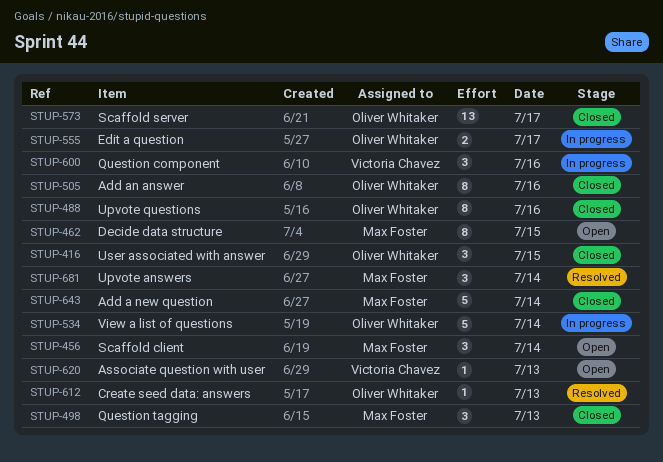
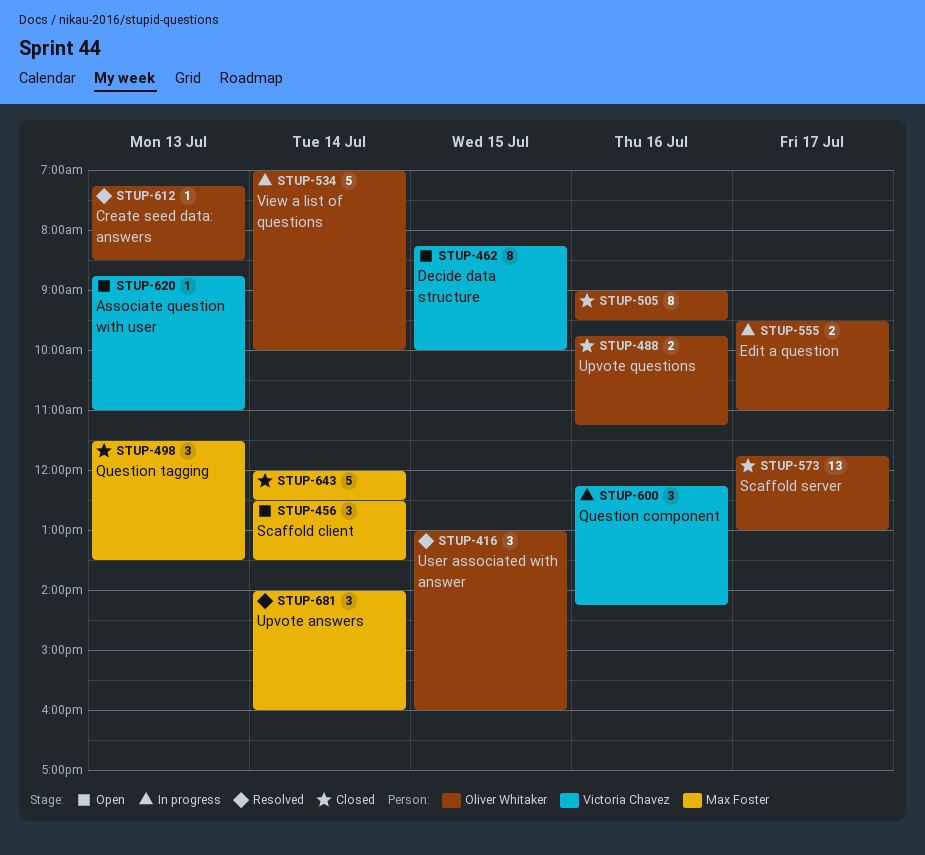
STUP-416, status: Closed -> Resolved
STUP-462, owner: Max Foster -> Victoria Chavez
STUP-488, estimate: 8 -> 2

